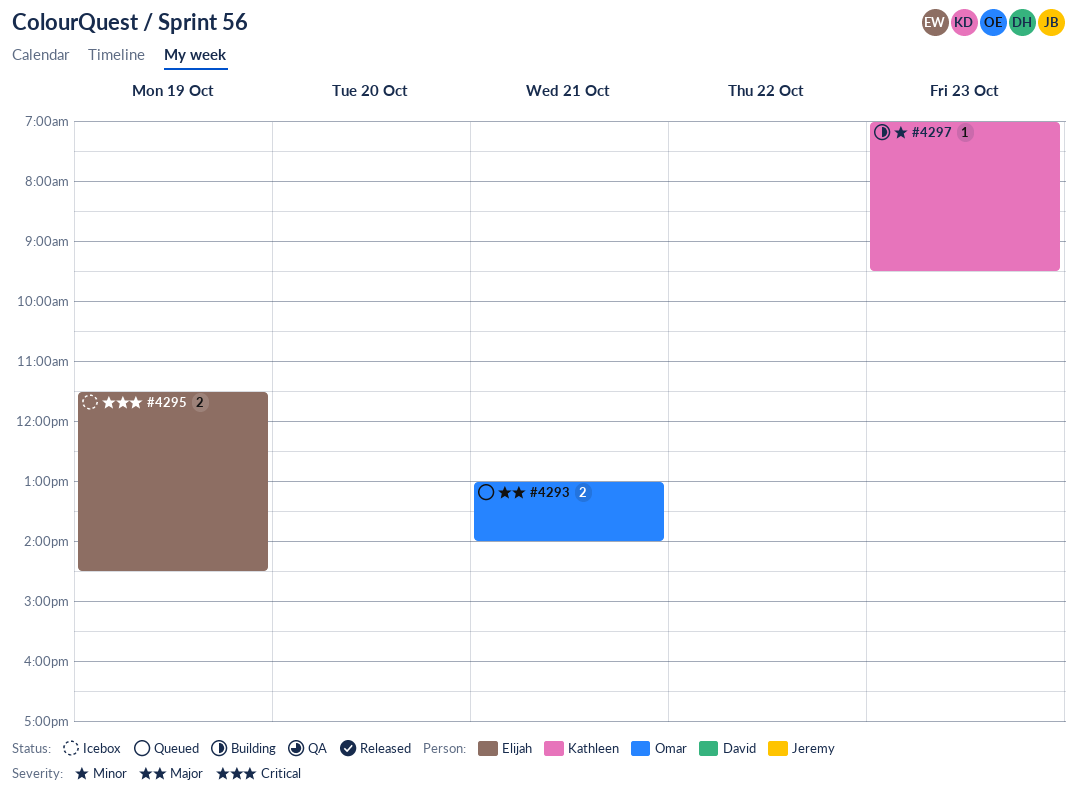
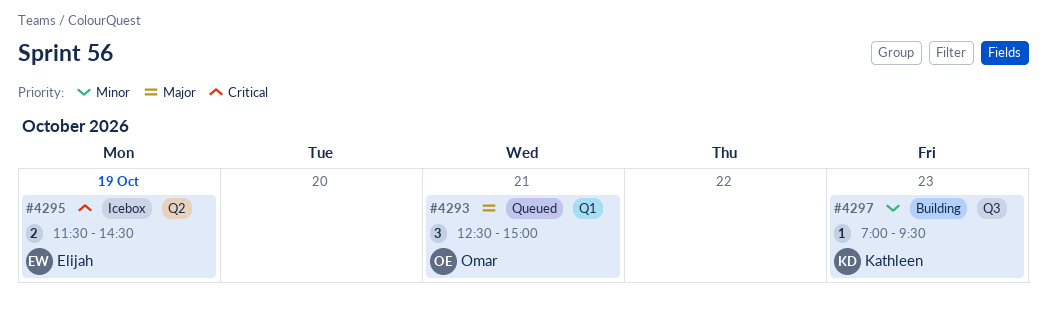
#4293, estimate: 2 -> 3
#4293, begins: 13:00 -> 12:30
#4293, ends: 14:00 -> 15:00

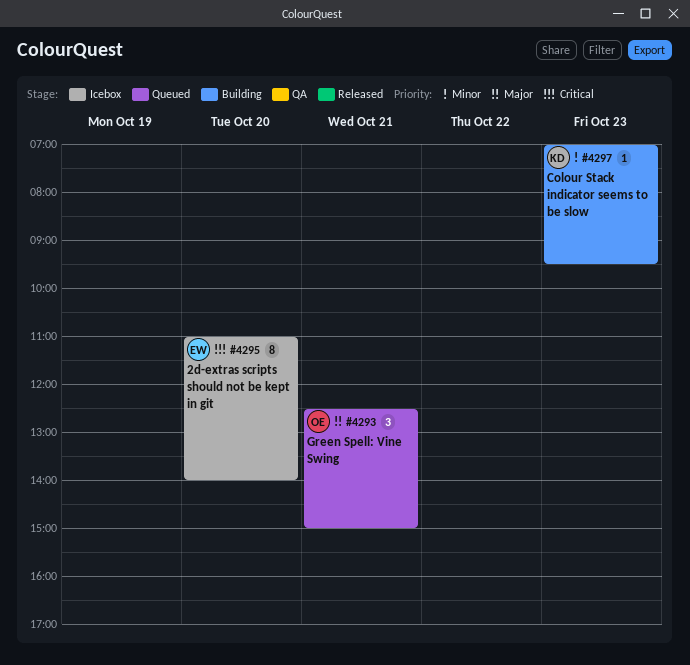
#4295, estimate: 2 -> 8
#4295, day: Oct 19 -> Oct 20
#4295, begins: 11:30 -> 11:00
#4295, ends: 14:30 -> 14:00

